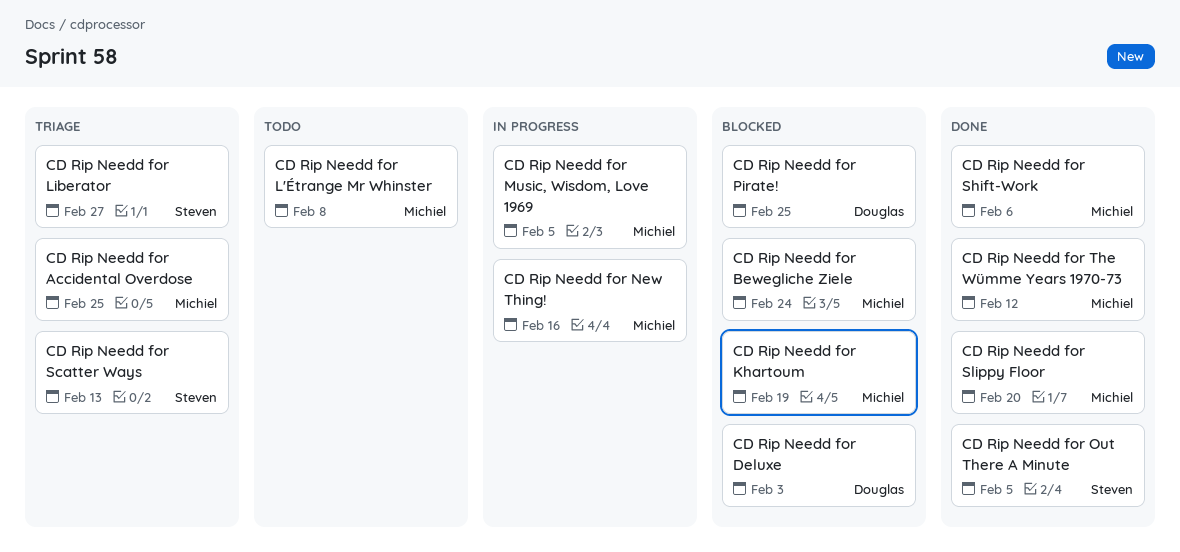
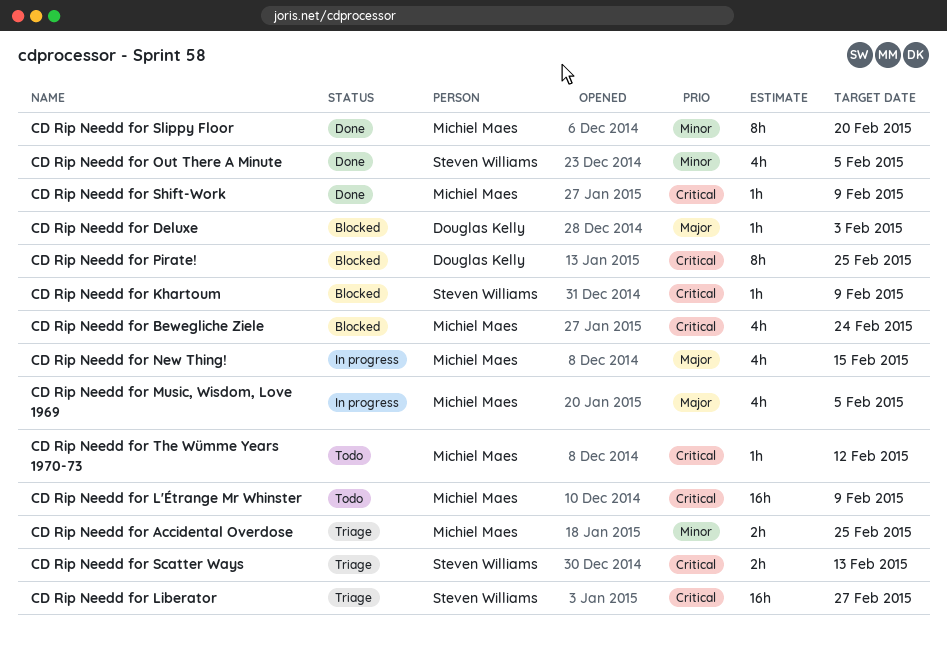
CD Rip Needd for Khartoum, owner: Michiel Maes -> Steven Williams
CD Rip Needd for Khartoum, due: Feb 19 -> Feb 9
CD Rip Needd for L'Étrange Mr Whinster, due: Feb 8 -> Feb 9
CD Rip Needd for New Thing!, due: Feb 16 -> Feb 15
CD Rip Needd for Shift-Work, due: Feb 6 -> Feb 9
CD Rip Needd for The Wümme Years 1970-73, status: Done -> Todo

